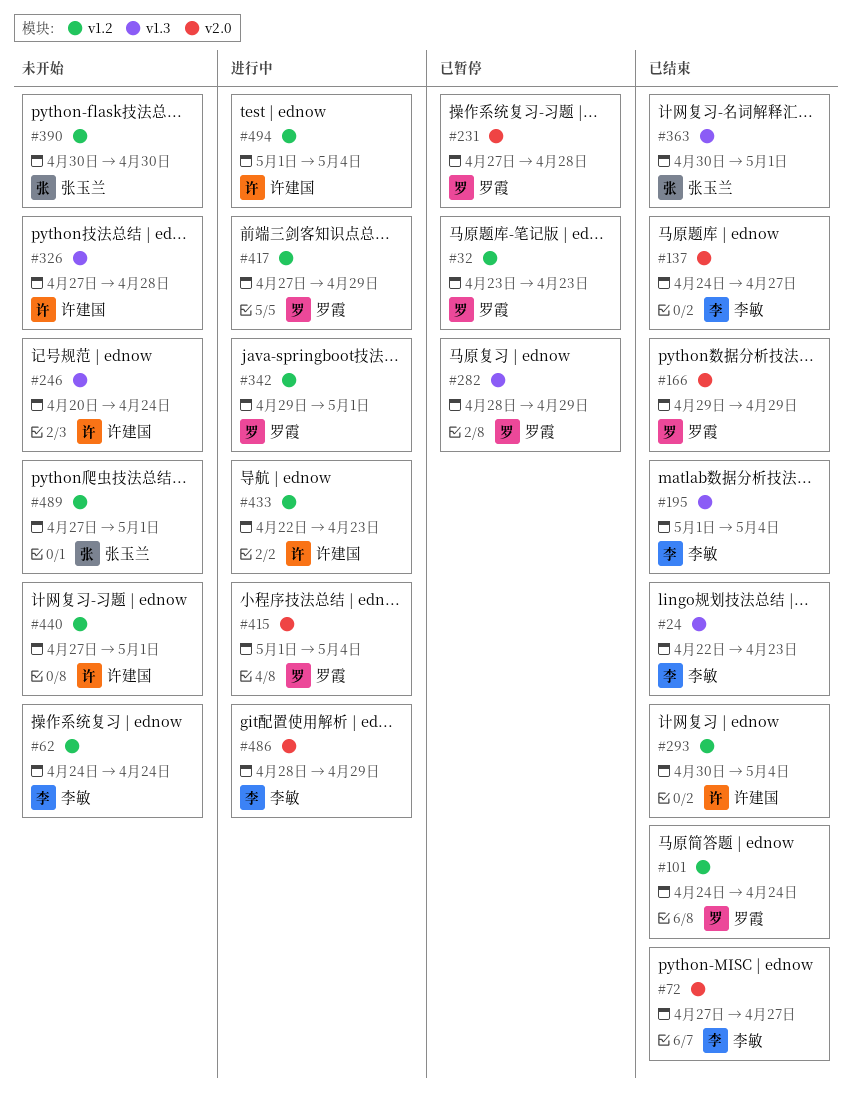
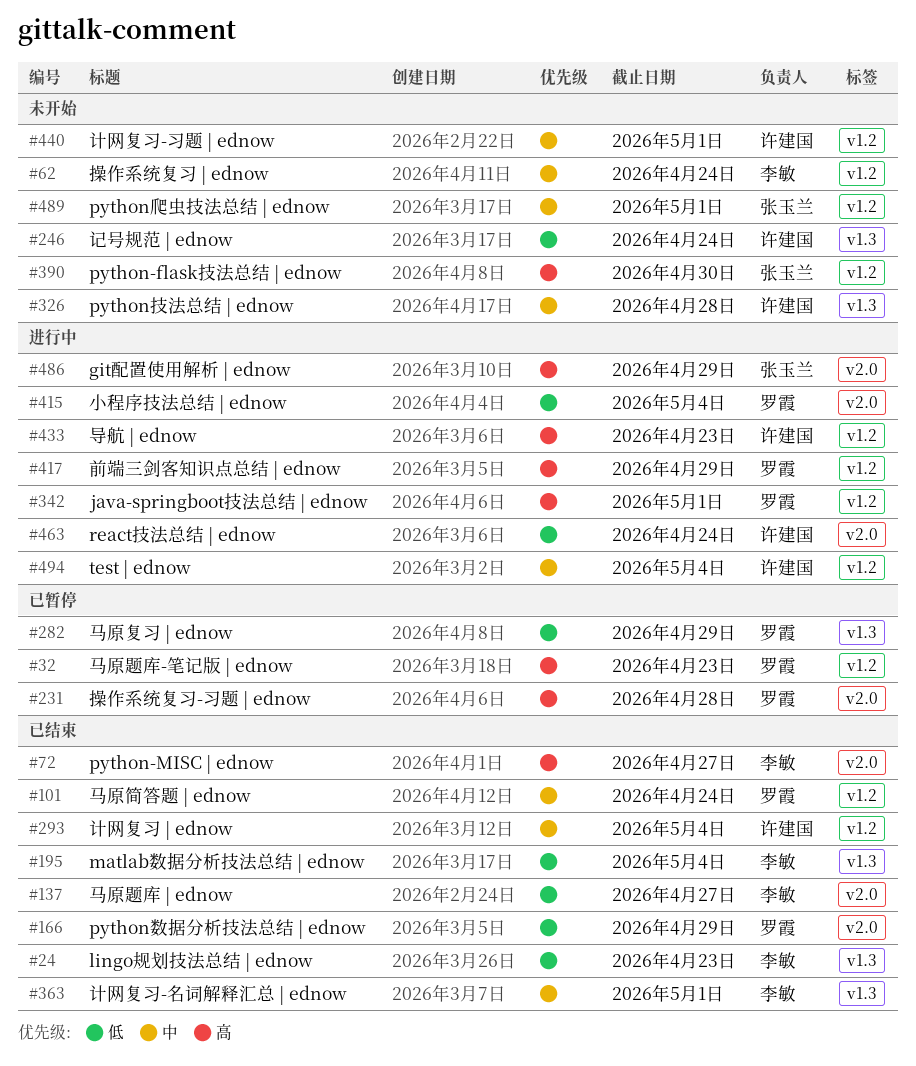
#363, owner: 张玉兰 -> 李敏
#463: none -> present
#486, owner: 李敏 -> 张玉兰

